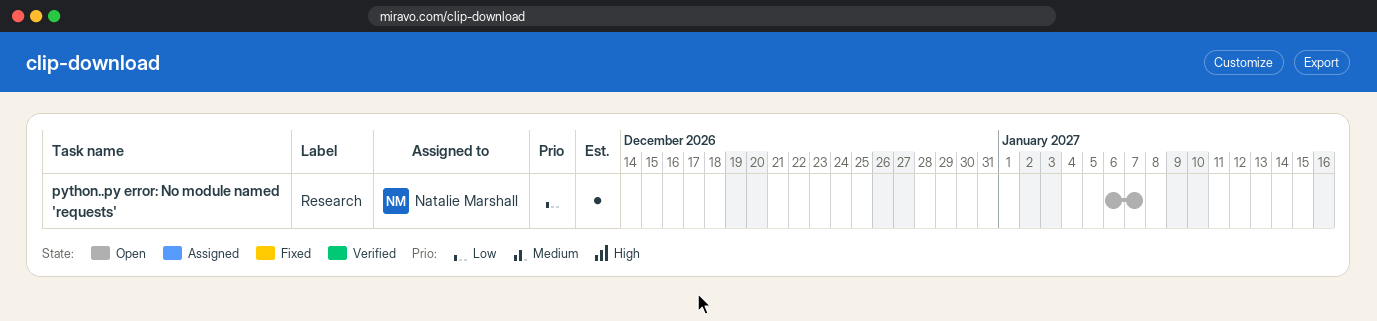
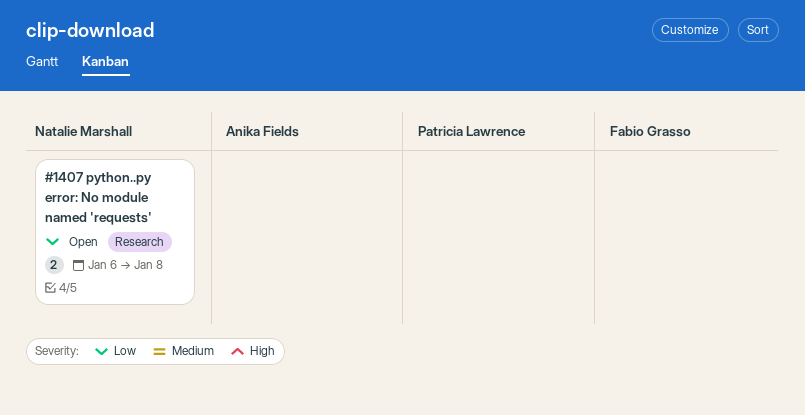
python..py error: No module named 'requests', estimate: 1 -> 2
python..py error: No module named 'requests', due: Jan 7 -> Jan 8

